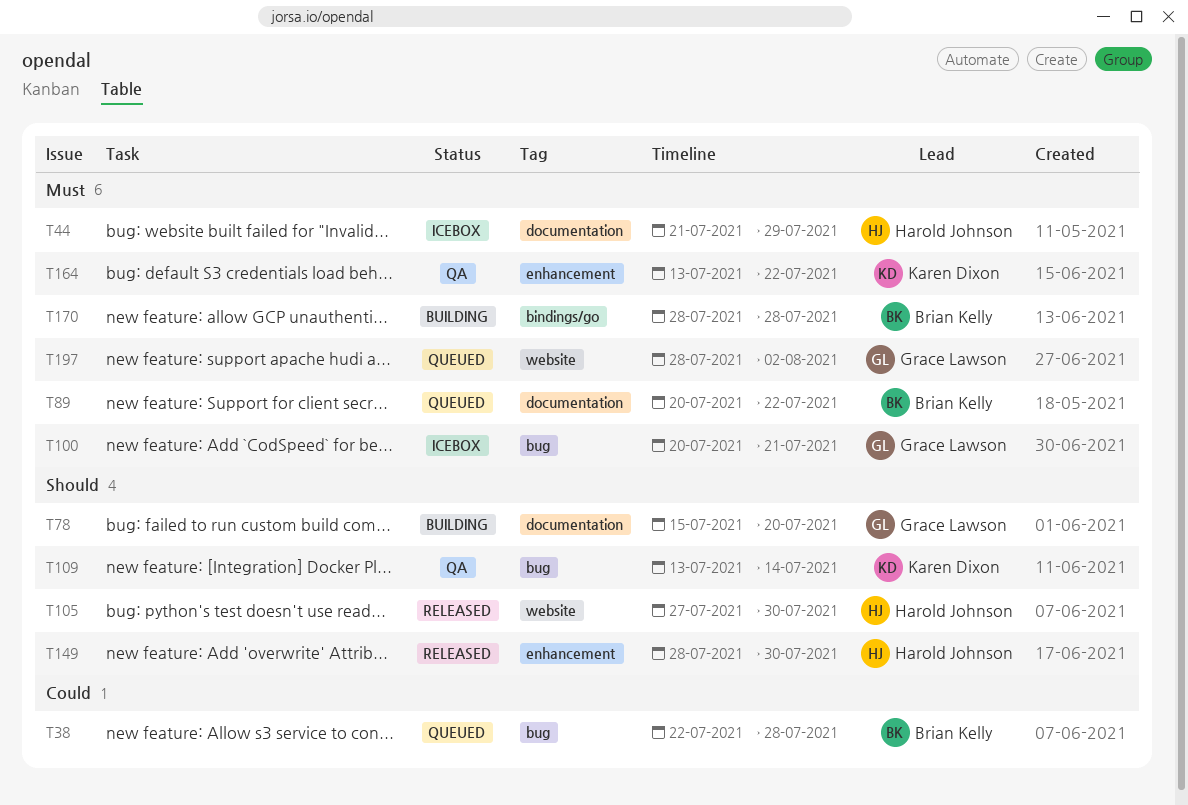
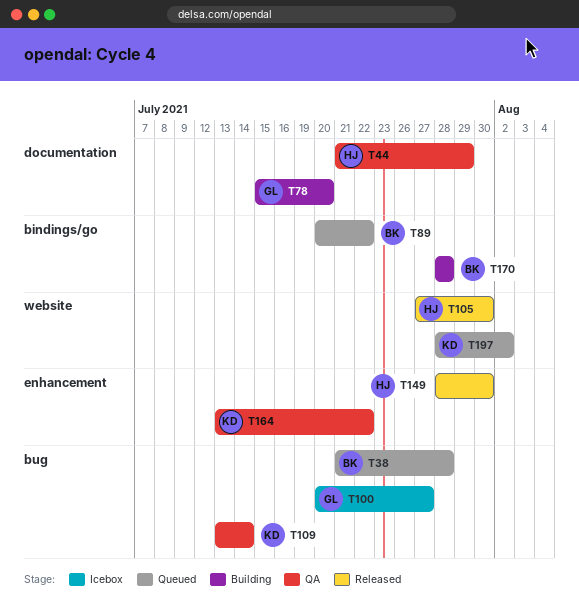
T38, start: Jul 22 -> Jul 21
T44, status: Icebox -> QA
T89, label: documentation -> bindings/go
T100, due: Jul 21 -> Jul 27
T197, owner: Grace Lawson -> Karen Dixon

